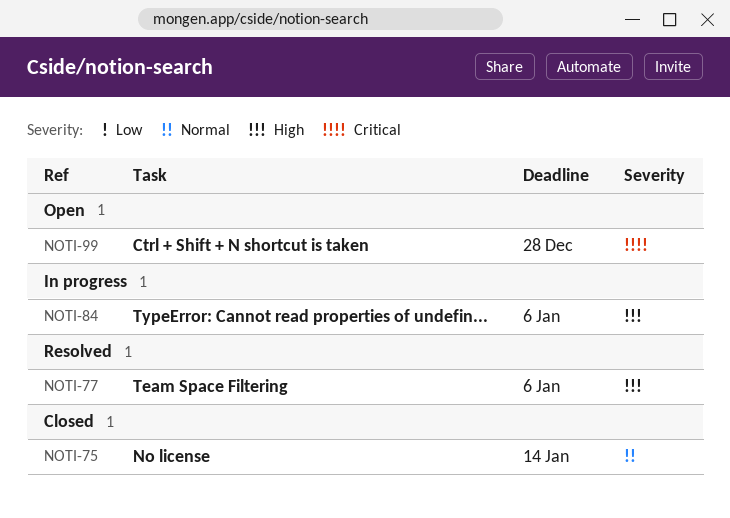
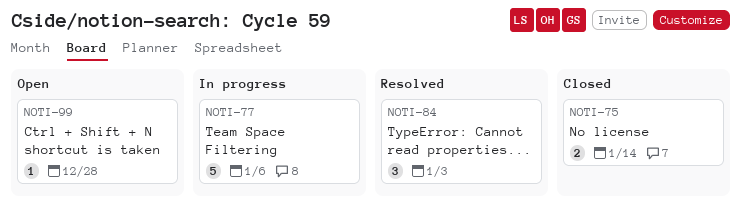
NOTI-77, status: Resolved -> In progress
NOTI-84, status: In progress -> Resolved
NOTI-84, due: Jan 6 -> Jan 3

